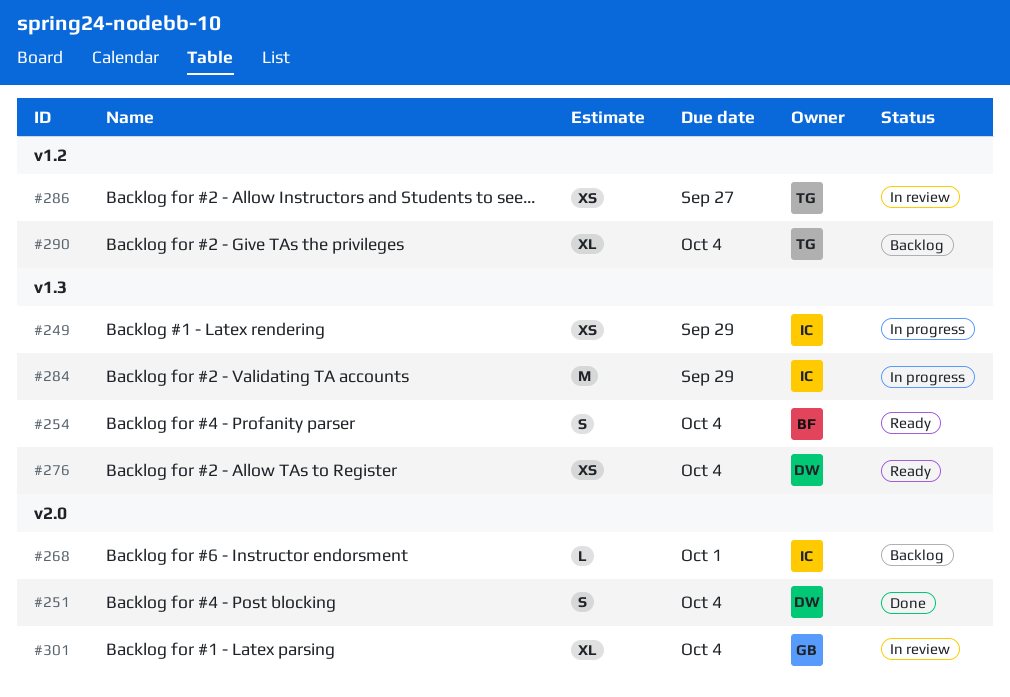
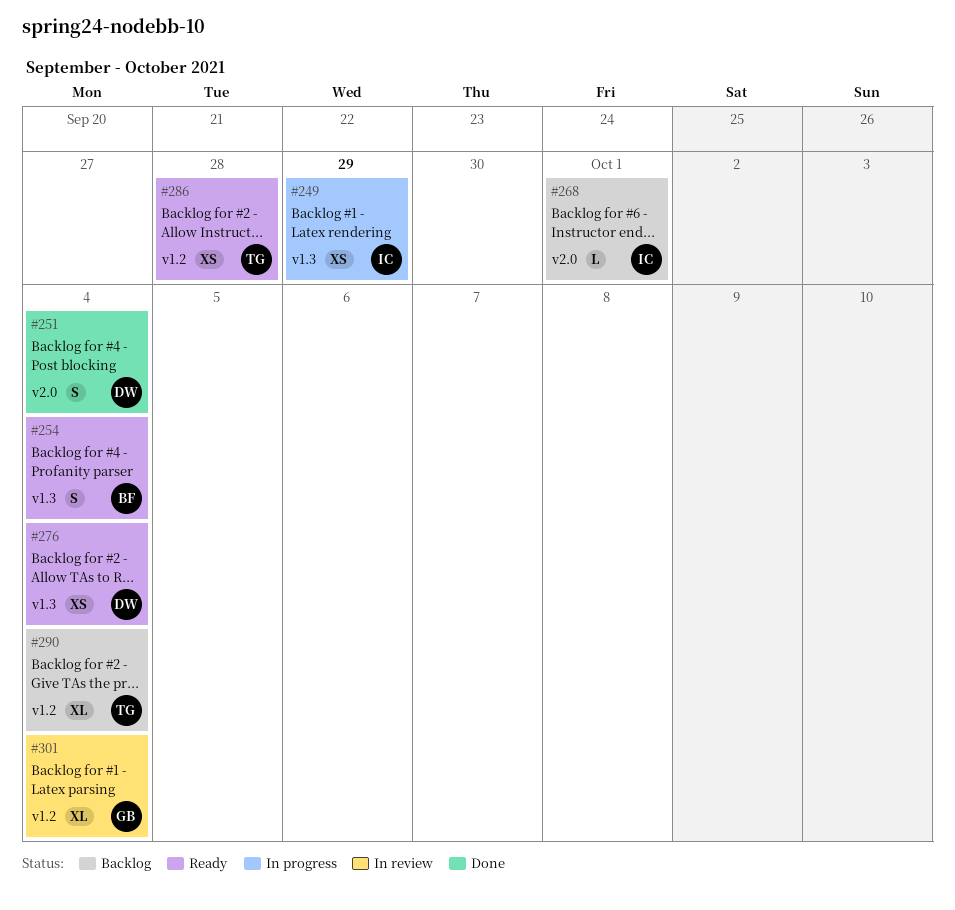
#284: present -> none
#286, status: In review -> Ready
#286, due: Sep 27 -> Sep 28
#301, label: v2.0 -> v1.2

